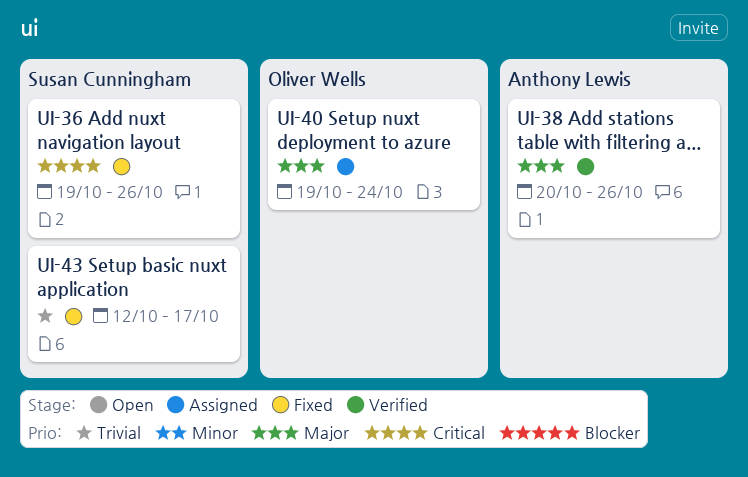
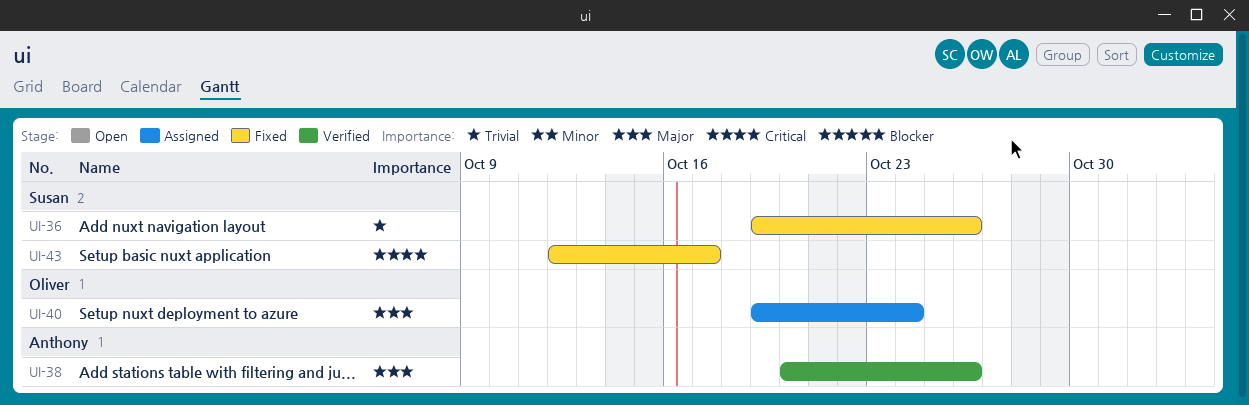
UI-36, priority: Critical -> Trivial
UI-43, priority: Trivial -> Critical

